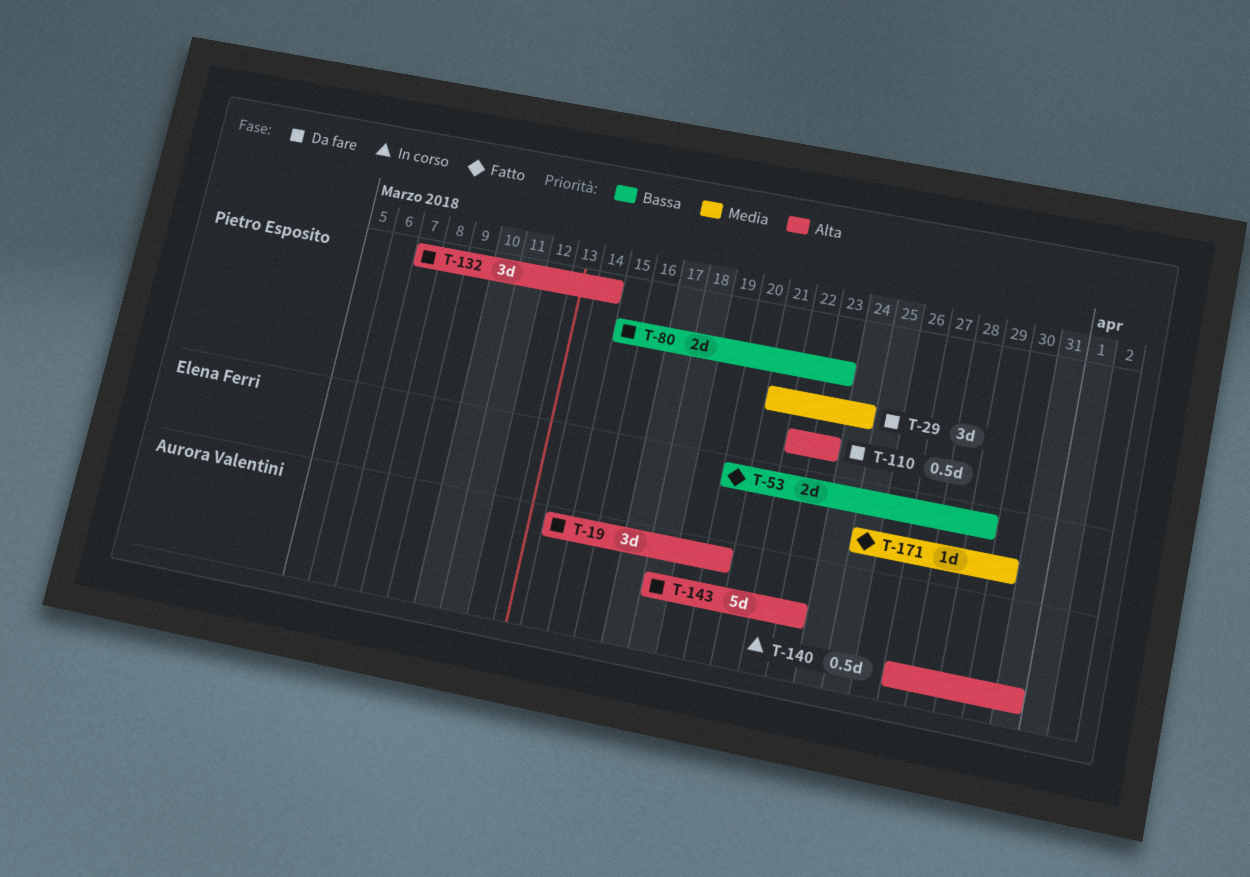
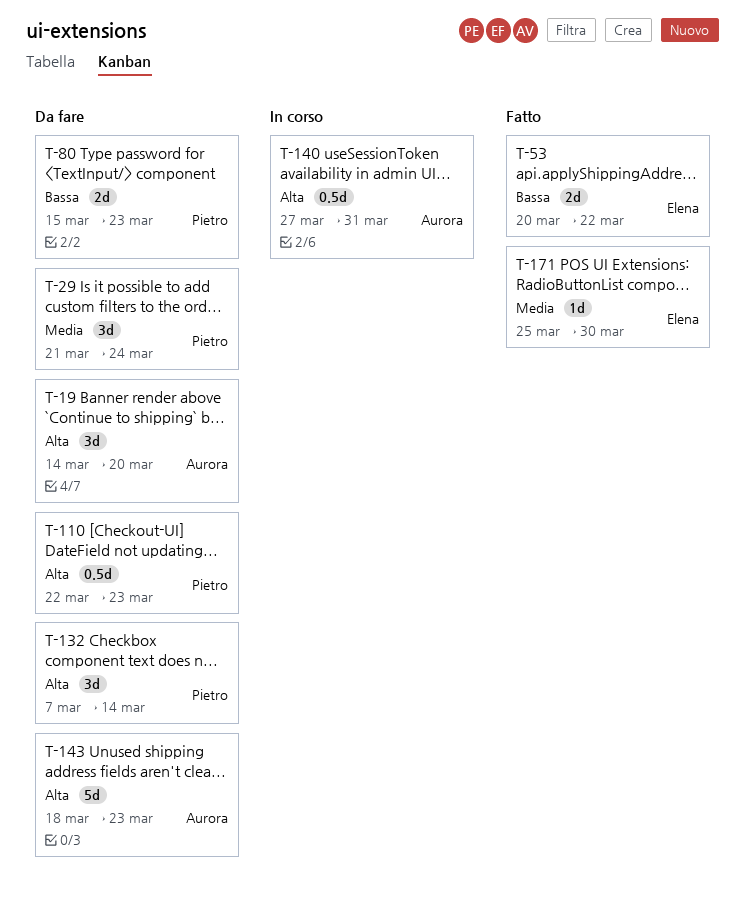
T-53, due: Mar 29 -> Mar 22

